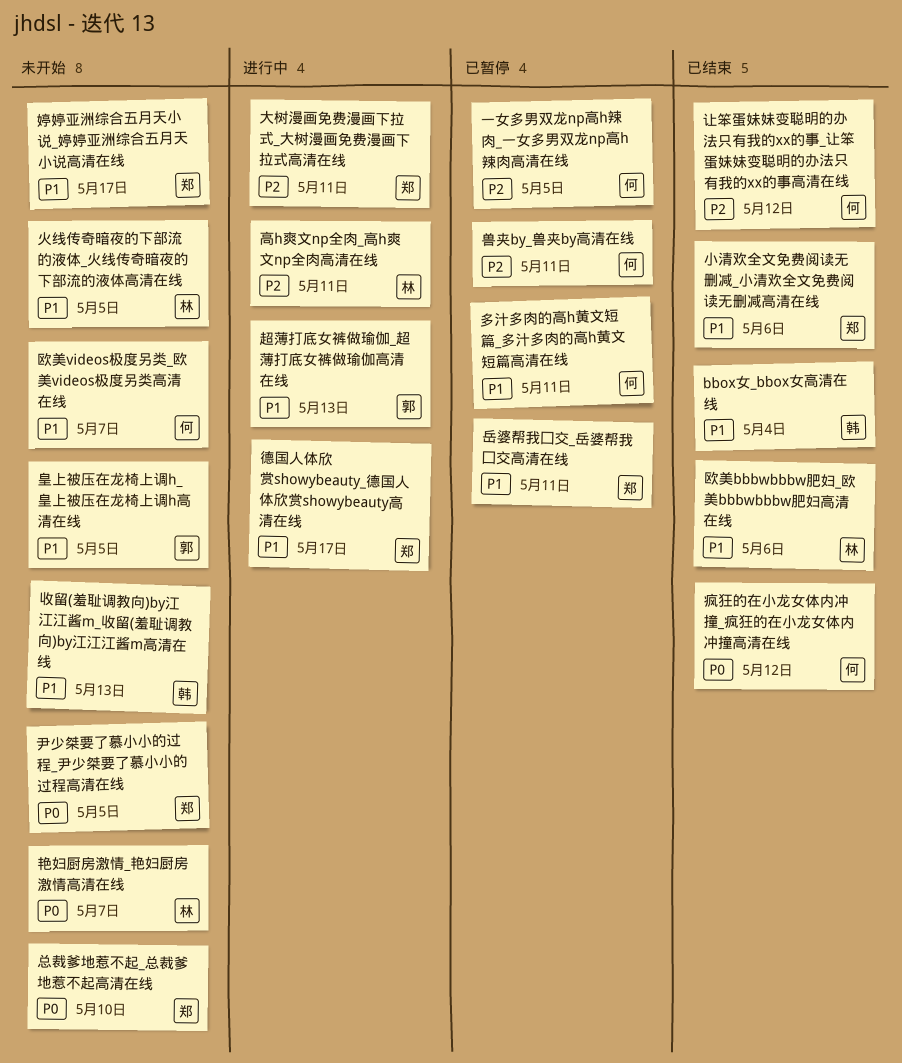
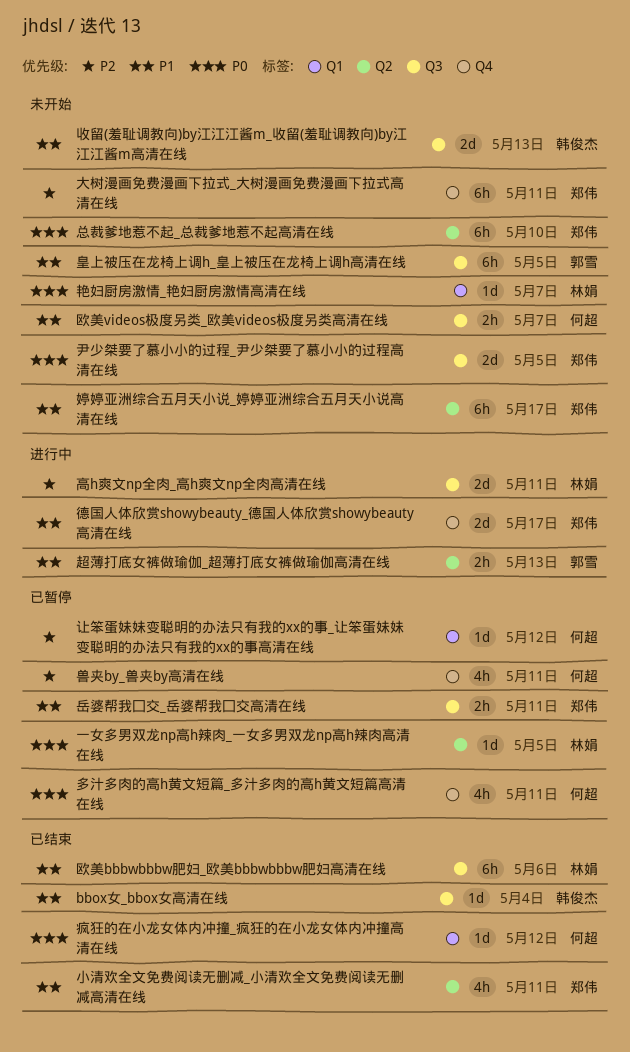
一女多男双龙np高h辣肉_一女多男双龙np高h辣肉高清在线, owner: 何超 -> 林娟
一女多男双龙np高h辣肉_一女多男双龙np高h辣肉高清在线, priority: P2 -> P0
多汁多肉的高h黄文短篇_多汁多肉的高h黄文短篇高清在线, priority: P1 -> P0
大树漫画免费漫画下拉式_大树漫画免费漫画下拉式高清在线, status: 进行中 -> 未开始
小清欢全文免费阅读无删减_小清欢全文免费阅读无删减高清在线, due: May 6 -> May 11
火线传奇暗夜的下部流的液体_火线传奇暗夜的下部流的液体高清在线: present -> none
让笨蛋妹妹变聪明的办法只有我的xx的事_让笨蛋妹妹变聪明的办法只有我的xx的事高清在线, status: 已结束 -> 已暂停

